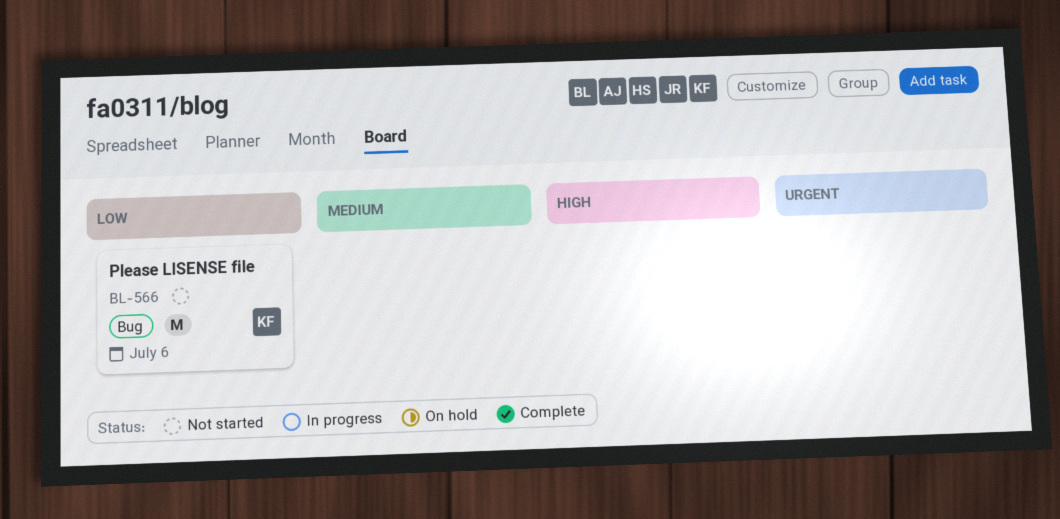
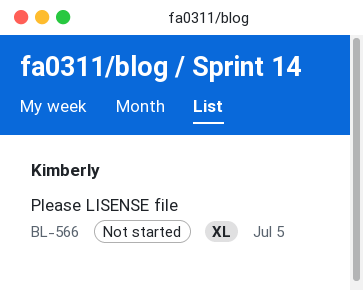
BL-566, estimate: M -> XL
BL-566, due: Jul 6 -> Jul 5

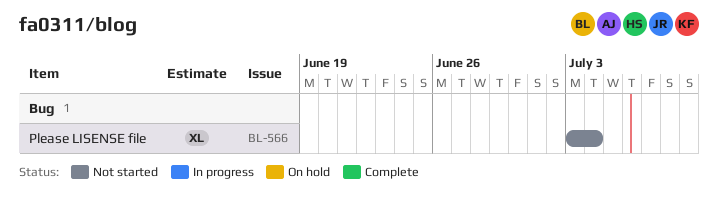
BL-566, due: Jul 5 -> Jul 4

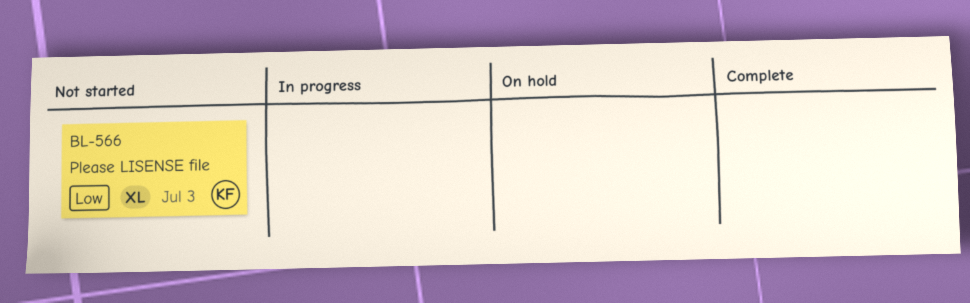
BL-566, due: Jul 4 -> Jul 3

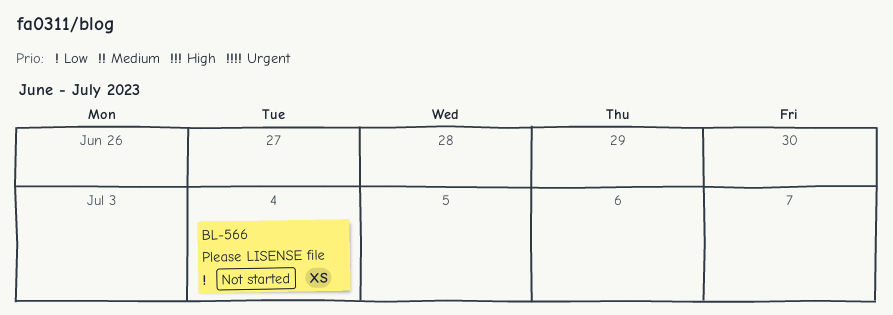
BL-566, estimate: XL -> XS
BL-566, due: Jul 3 -> Jul 4

